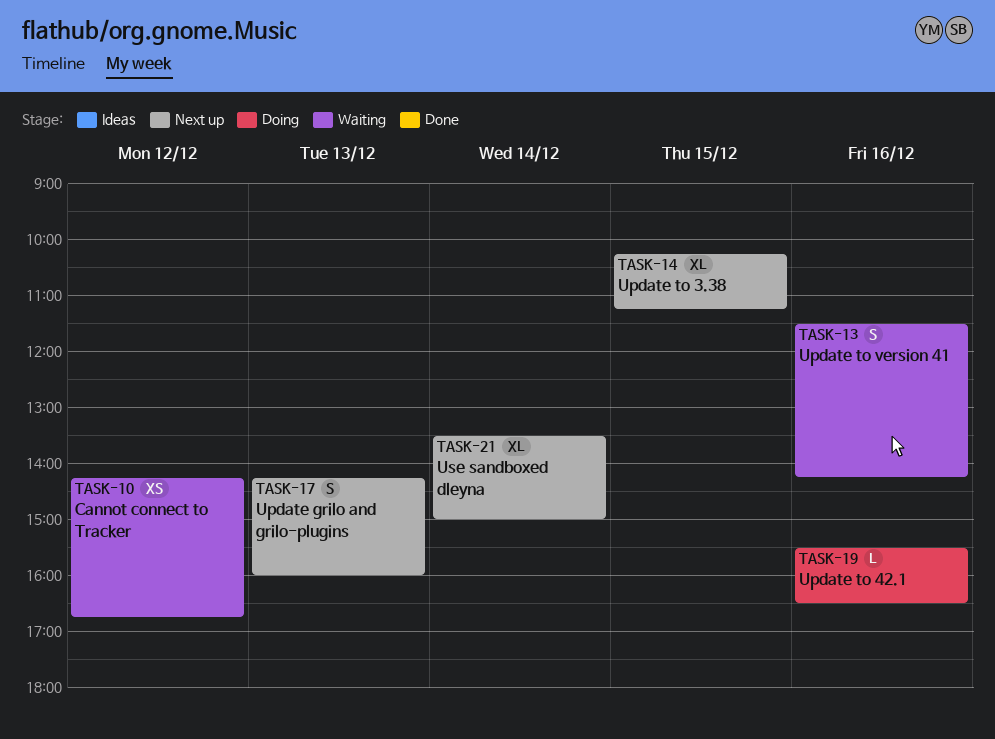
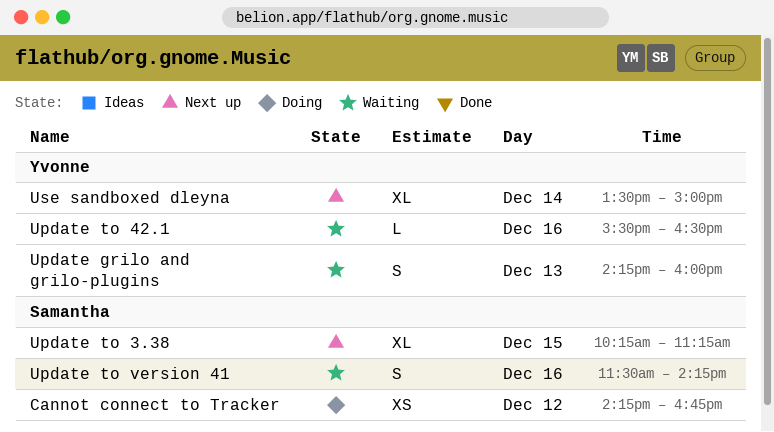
Cannot connect to Tracker, status: Waiting -> Doing
Update grilo and grilo-plugins, status: Next up -> Waiting
Update to 42.1, status: Doing -> Waiting

